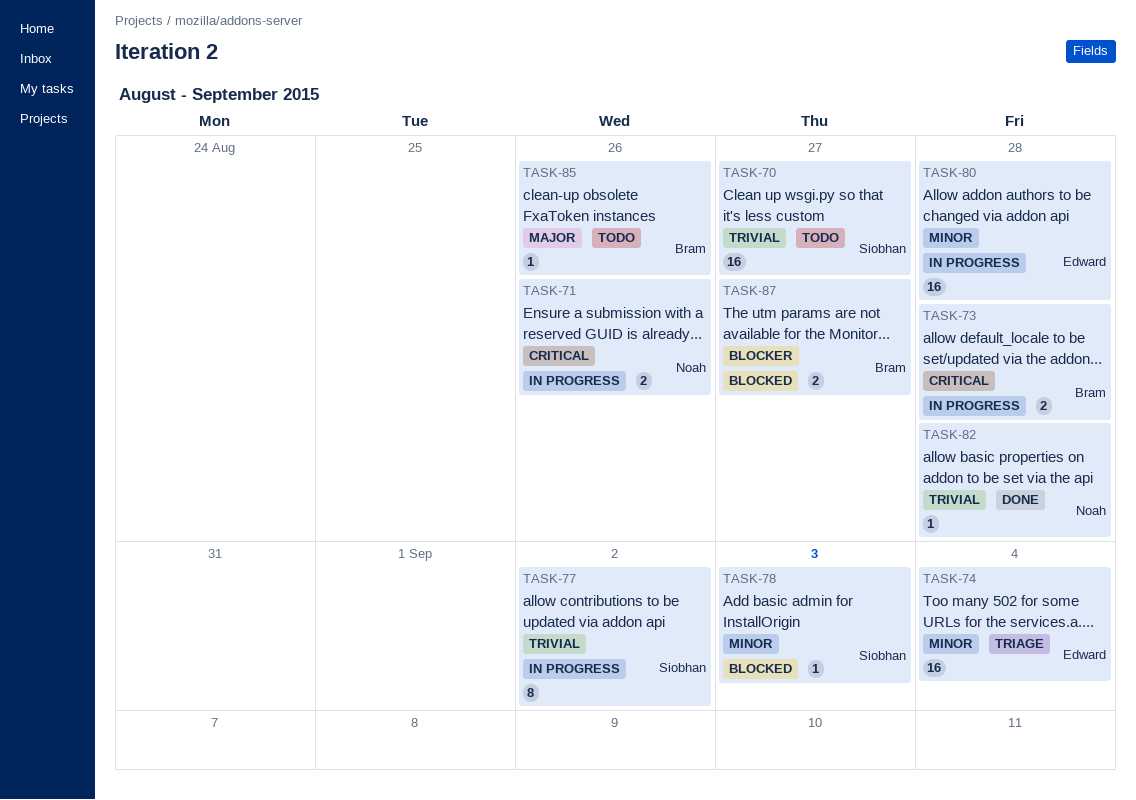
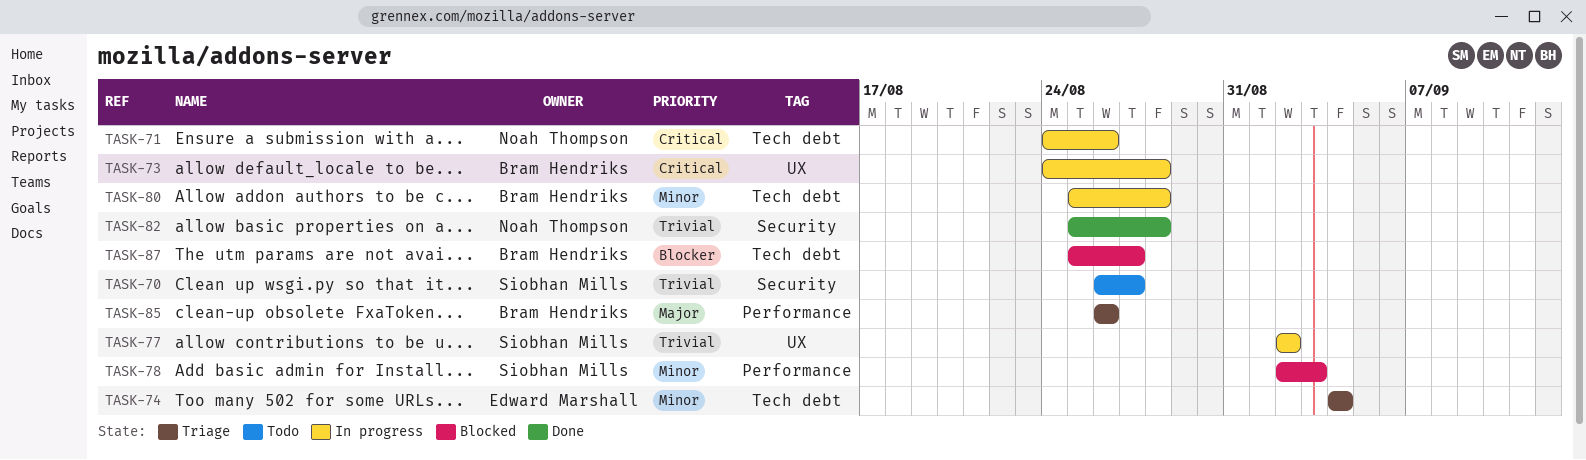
TASK-80, owner: Edward Marshall -> Bram Hendriks
TASK-85, status: Todo -> Triage

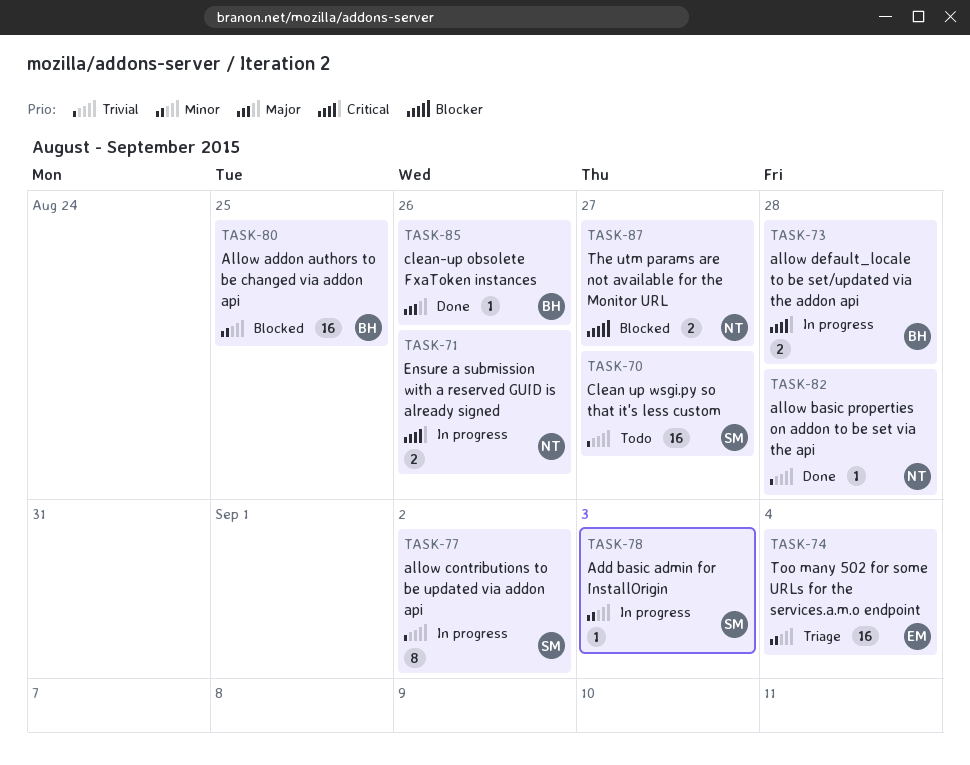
TASK-78, status: Blocked -> In progress
TASK-80, status: In progress -> Blocked
TASK-80, due: Aug 28 -> Aug 25
TASK-85, status: Triage -> Done
TASK-87, owner: Bram Hendriks -> Noah Thompson

